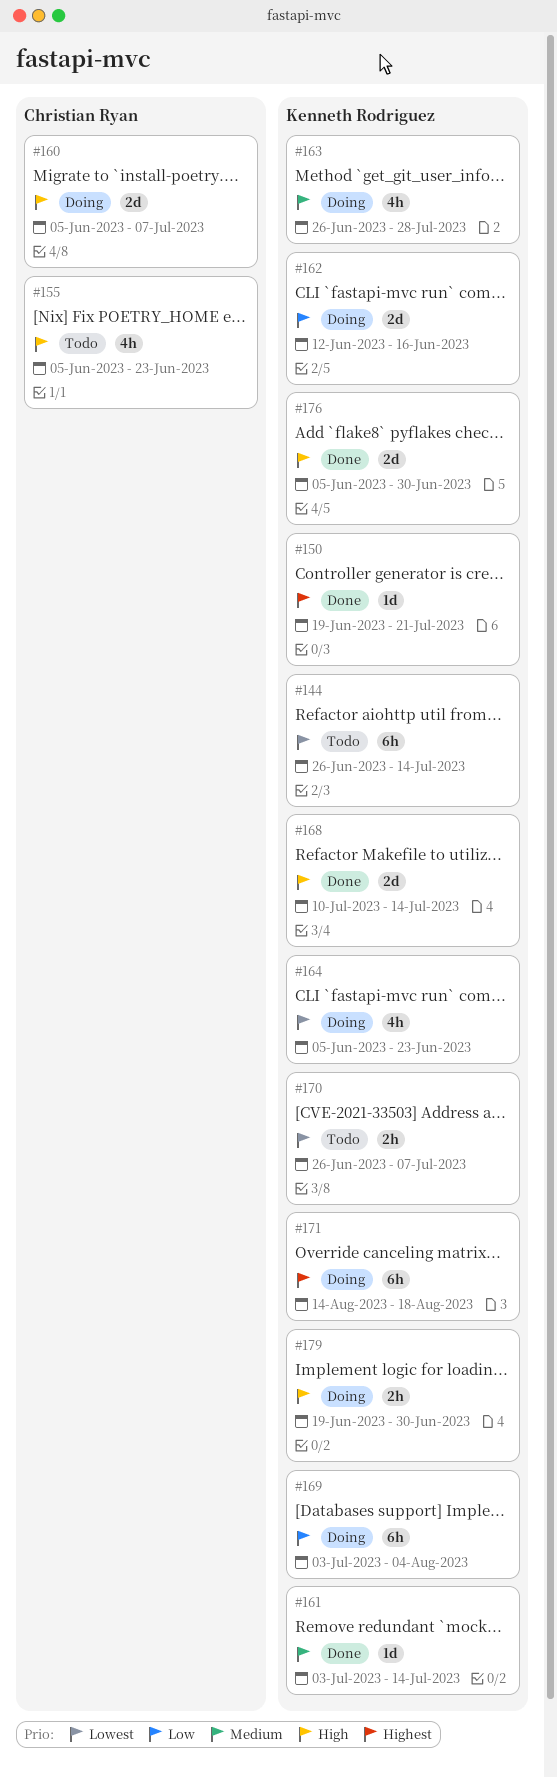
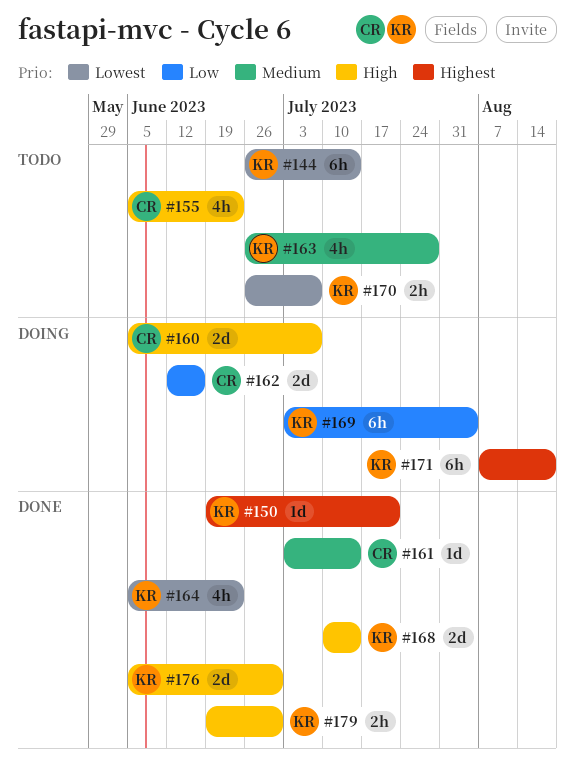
#161, owner: Kenneth Rodriguez -> Christian Ryan
#162, owner: Kenneth Rodriguez -> Christian Ryan
#163, status: Doing -> Todo
#164, status: Doing -> Done
#171, start: Aug 14 -> Aug 7
#179, status: Doing -> Done

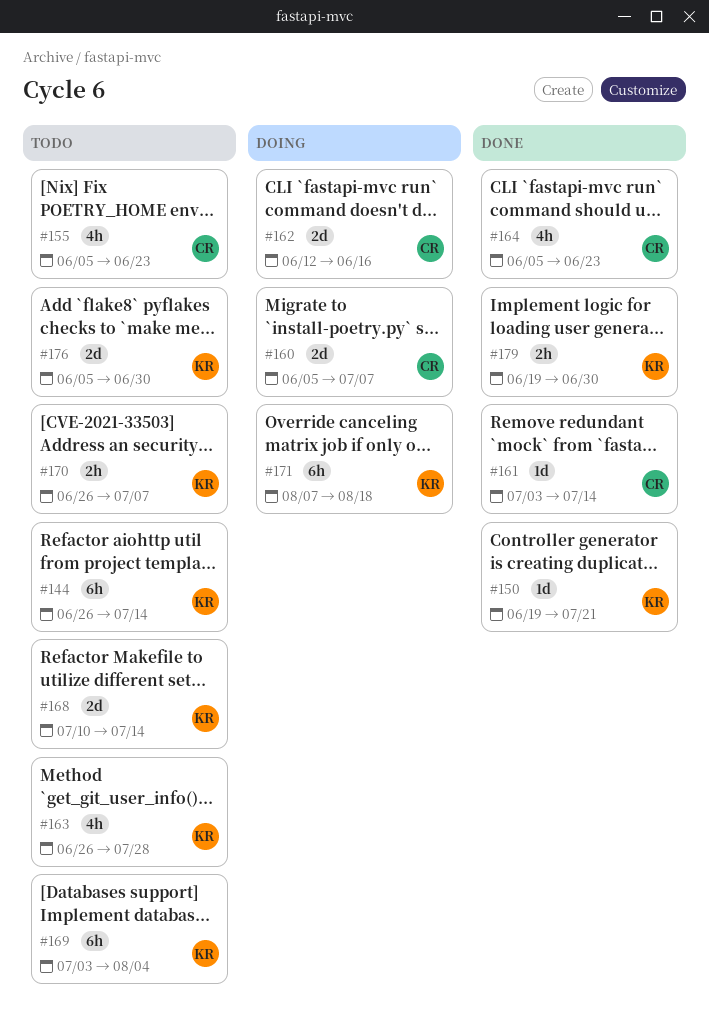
#164, owner: KR -> CR
#168, status: Done -> Todo
#169, status: Doing -> Todo
#176, status: Done -> Todo

